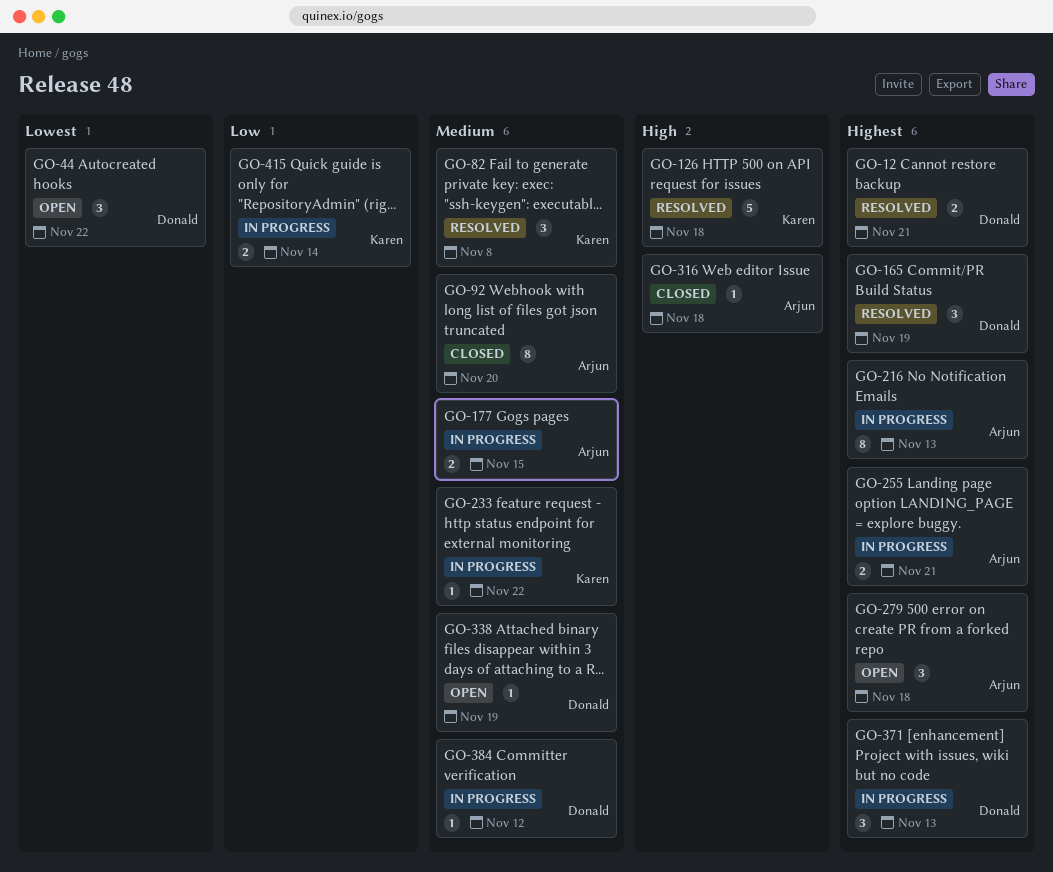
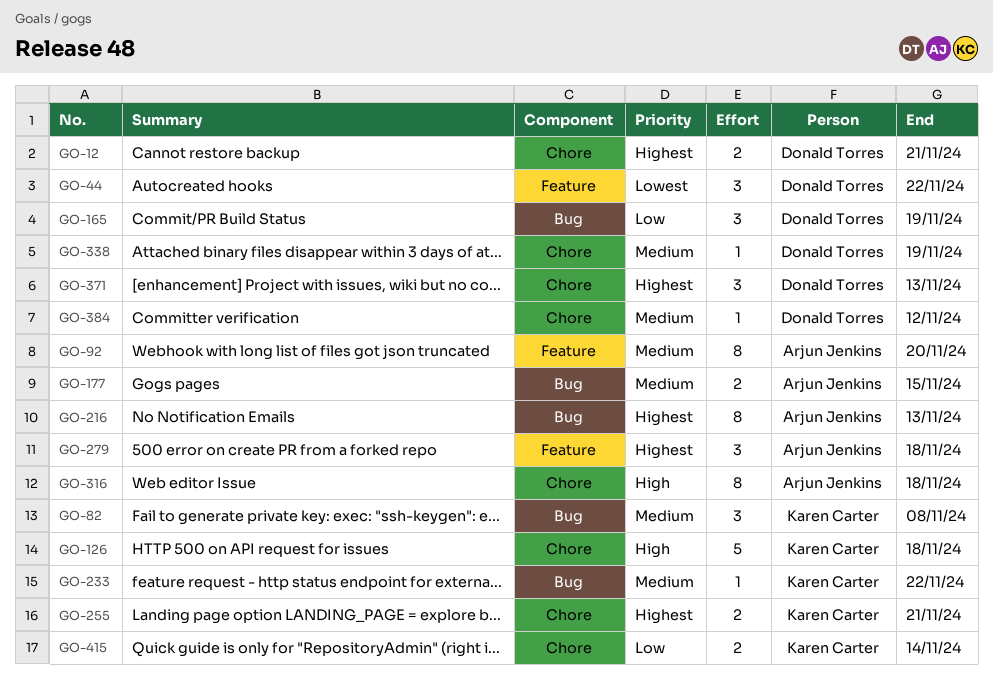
GO-165, priority: Highest -> Low
GO-255, owner: Arjun Jenkins -> Karen Carter
GO-316, estimate: 1 -> 8

